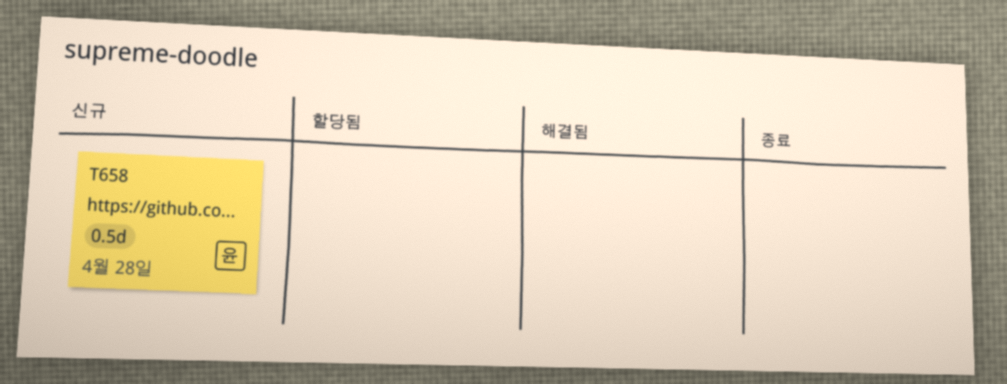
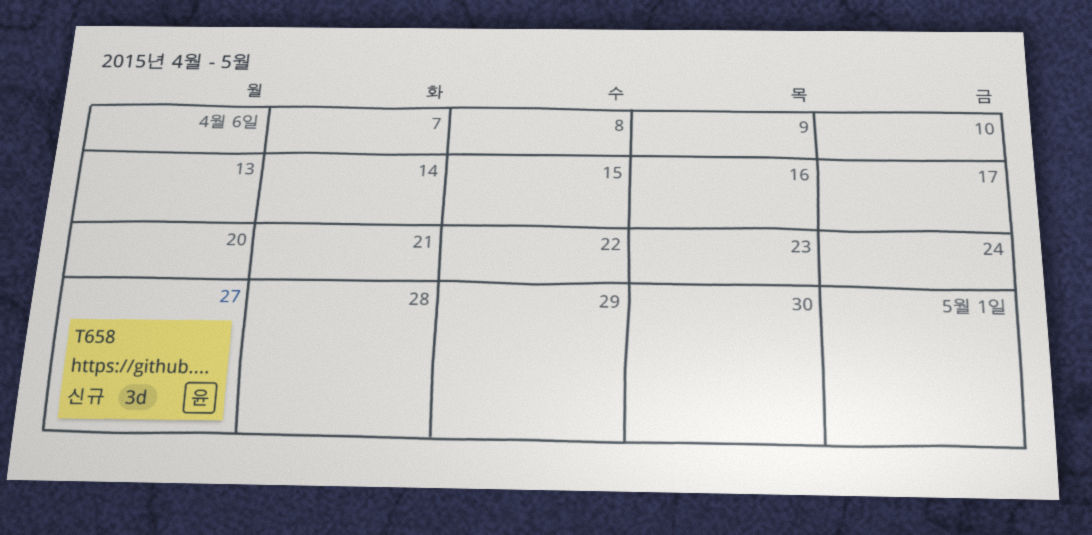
T658, estimate: 0.5d -> 3d
T658, due: Apr 28 -> Apr 27

